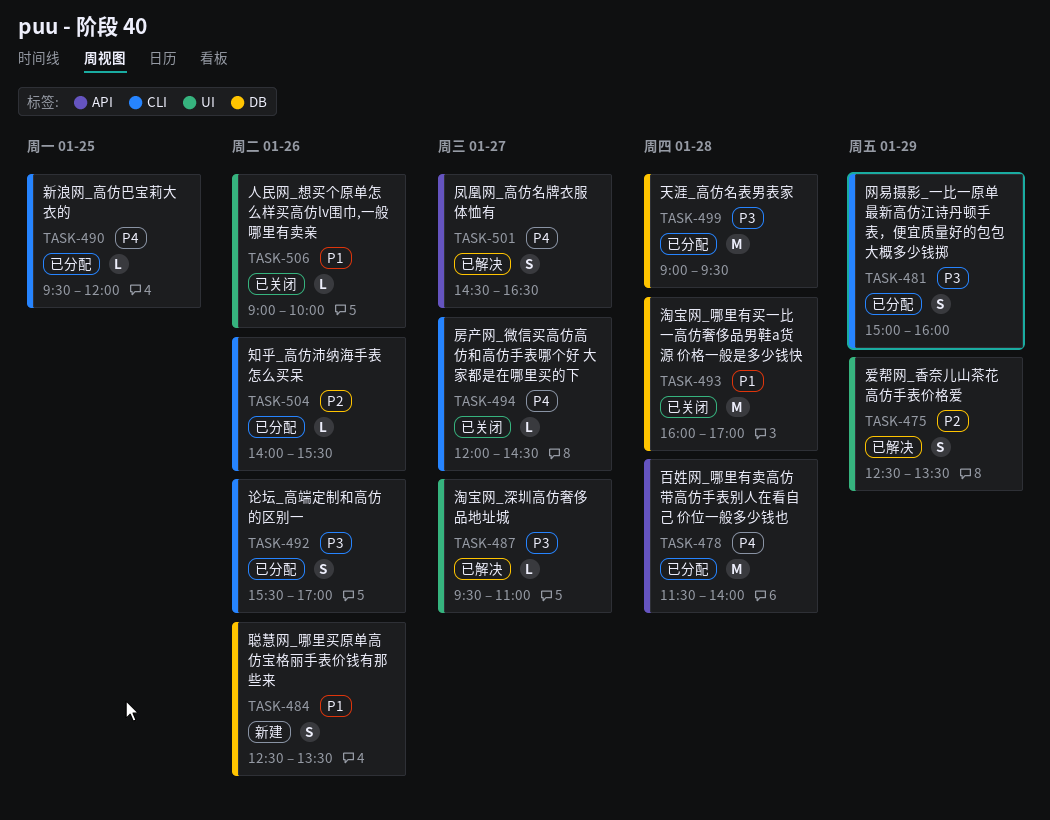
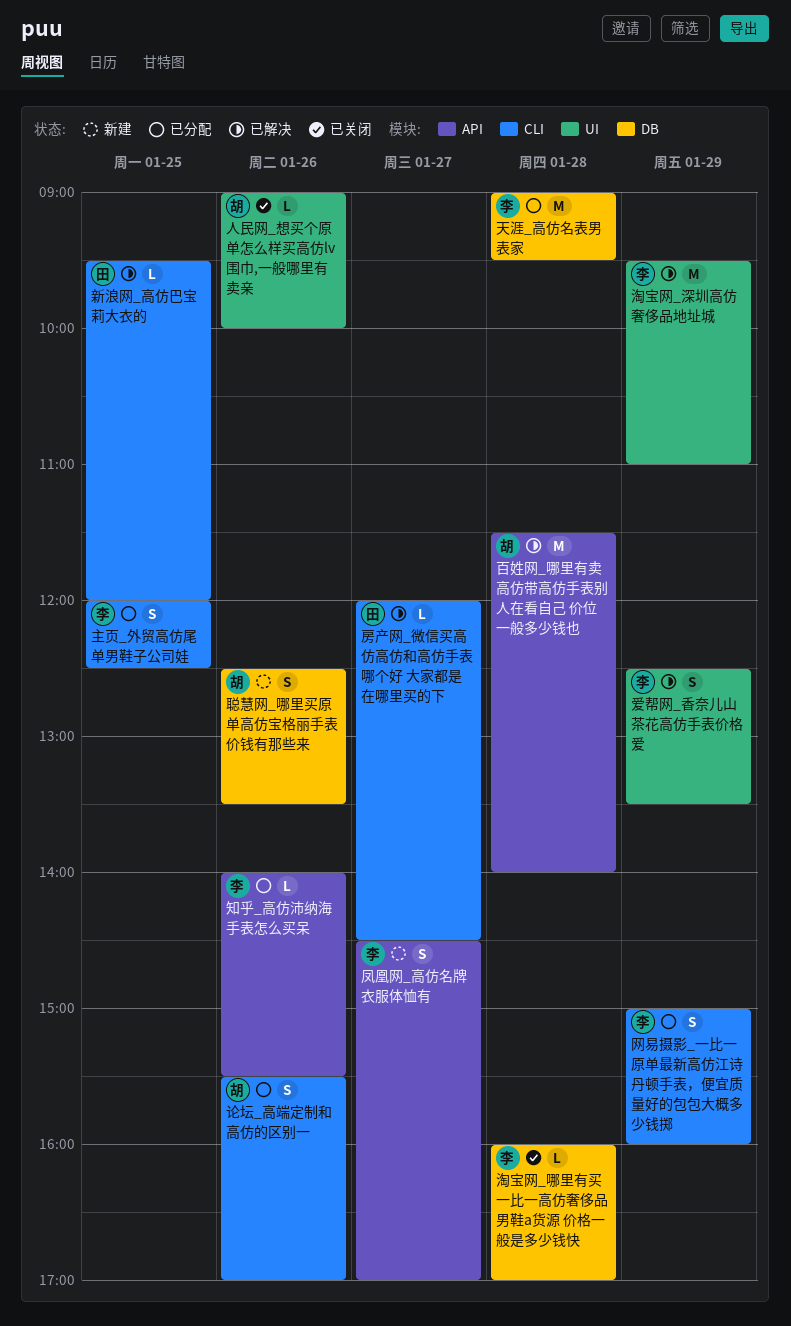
主页_外贸高仿尾单男鞋子公司娃: none -> present
凤凰网_高仿名牌衣服体恤有, status: 已解决 -> 新建
凤凰网_高仿名牌衣服体恤有, ends: 16:30 -> 17:00
房产网_微信买高仿高仿和高仿手表哪个好 大家都是在哪里买的下, status: 已关闭 -> 已解决
新浪网_高仿巴宝莉大衣的, status: 已分配 -> 已解决
淘宝网_哪里有买一比一高仿奢侈品男鞋a货源 价格一般是多少钱快, estimate: M -> L
淘宝网_深圳高仿奢侈品地址城, estimate: L -> M
淘宝网_深圳高仿奢侈品地址城, day: Jan 27 -> Jan 29
百姓网_哪里有卖高仿带高仿手表别人在看自己 价位一般多少钱也, status: 已分配 -> 已解决
知乎_高仿沛纳海手表怎么买呆, label: CLI -> API

